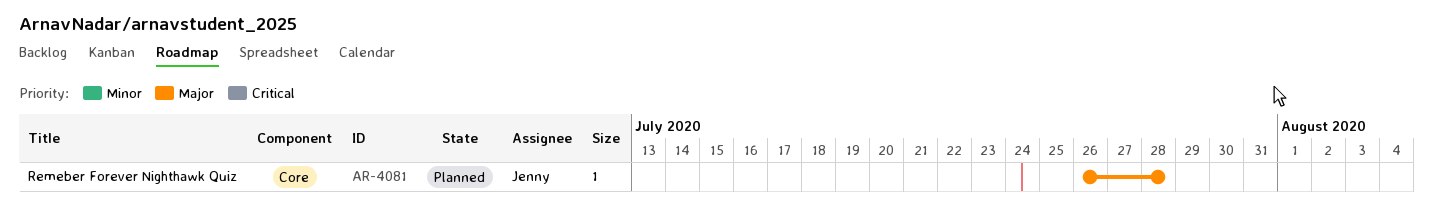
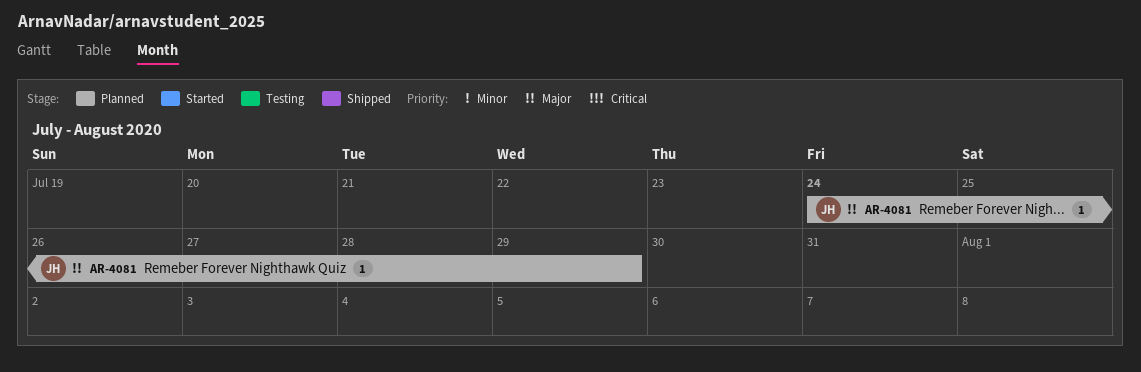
AR-4081, start: Jul 26 -> Jul 24
AR-4081, due: Jul 28 -> Jul 29

